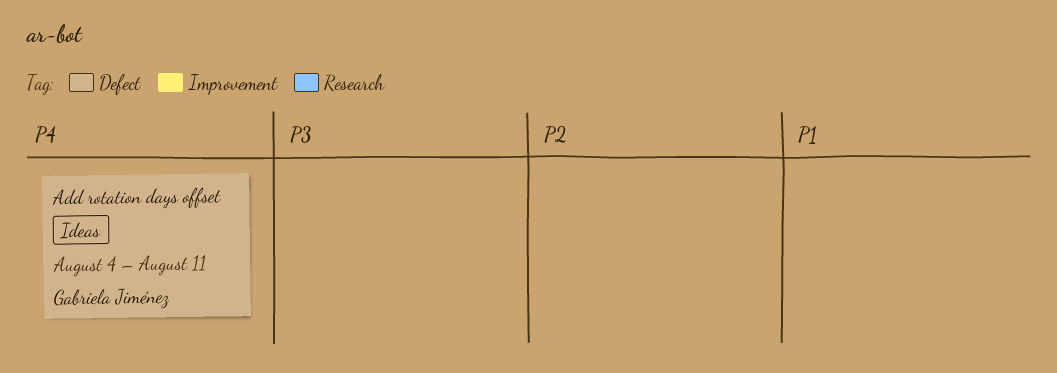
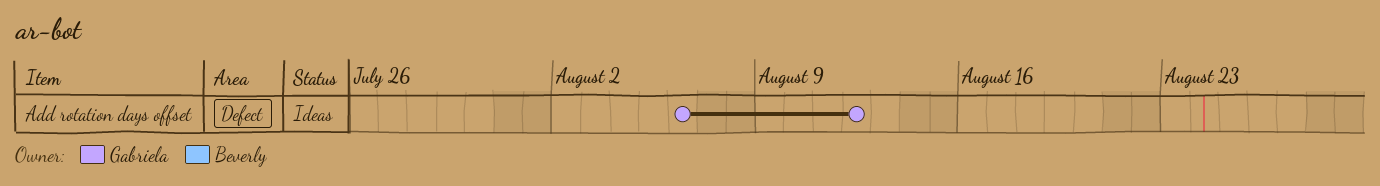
Add rotation days offset, start: Aug 4 -> Aug 6
Add rotation days offset, due: Aug 11 -> Aug 12

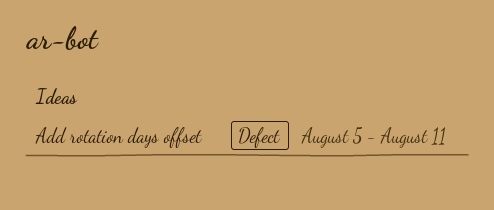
Add rotation days offset, start: Aug 6 -> Aug 5
Add rotation days offset, due: Aug 12 -> Aug 11

